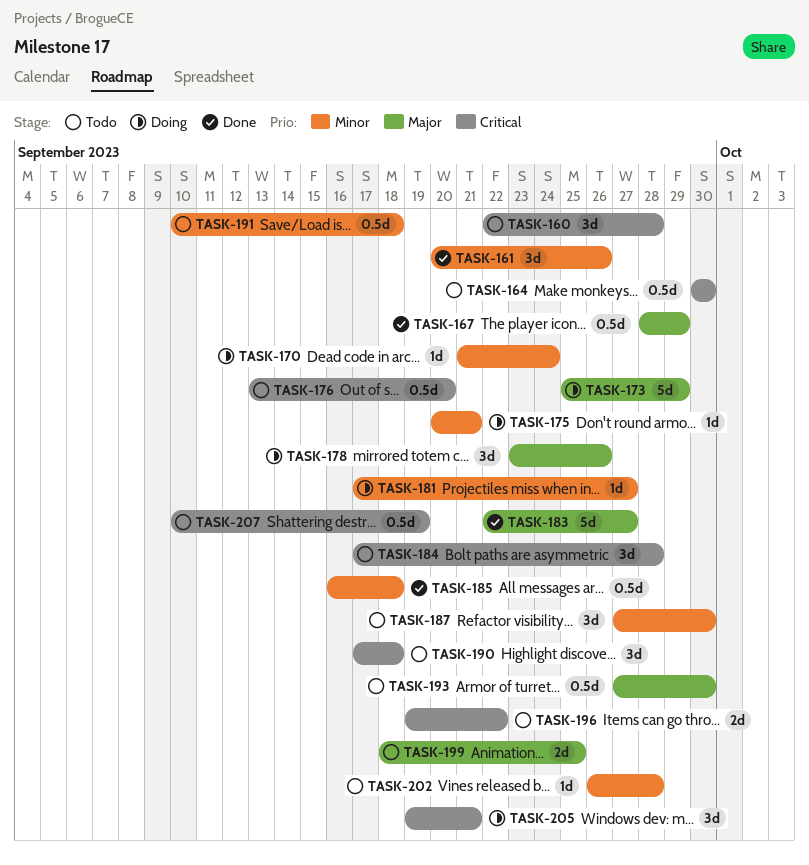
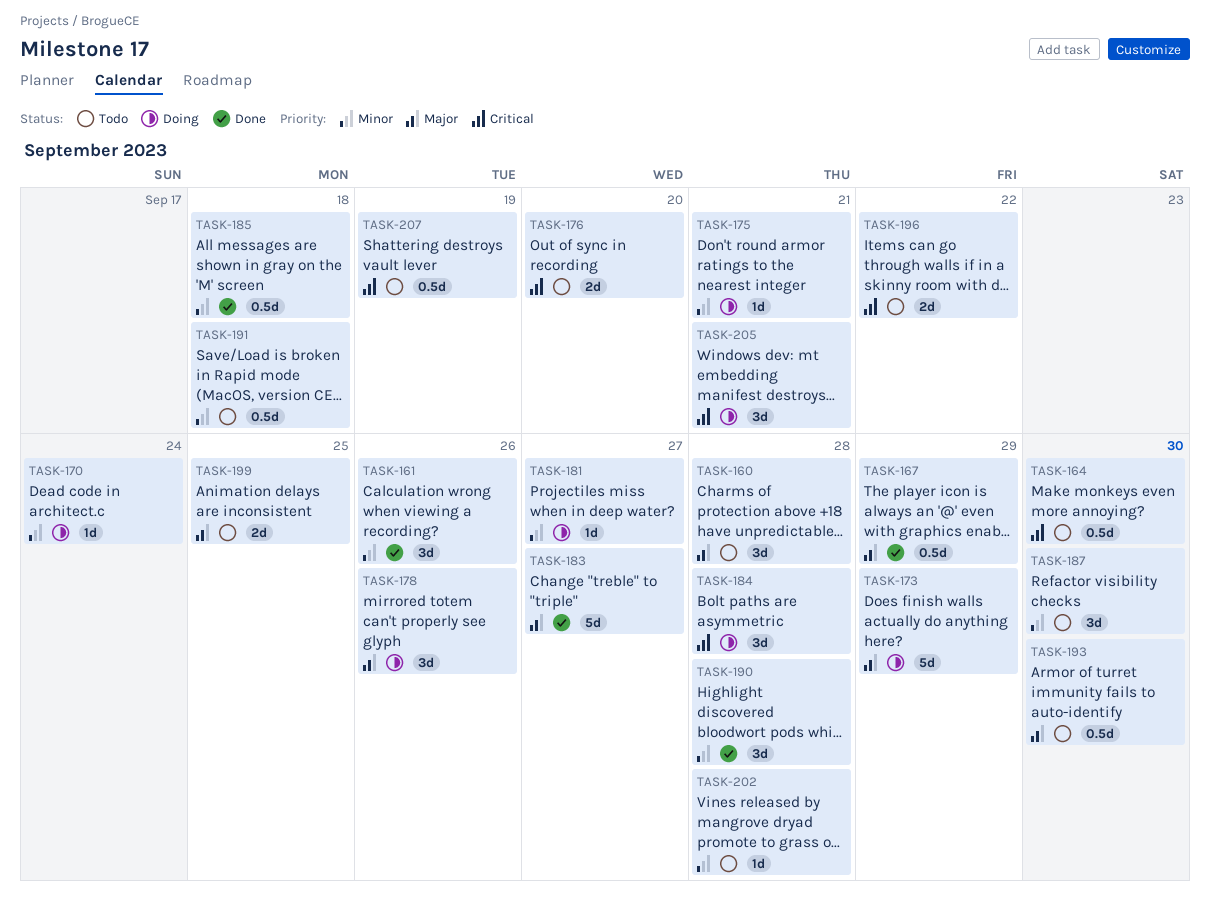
TASK-160, priority: Critical -> Major
TASK-176, estimate: 0.5d -> 2d
TASK-184, status: Todo -> Doing
TASK-190, status: Todo -> Done
TASK-190, priority: Critical -> Minor
TASK-190, due: Sep 18 -> Sep 28

